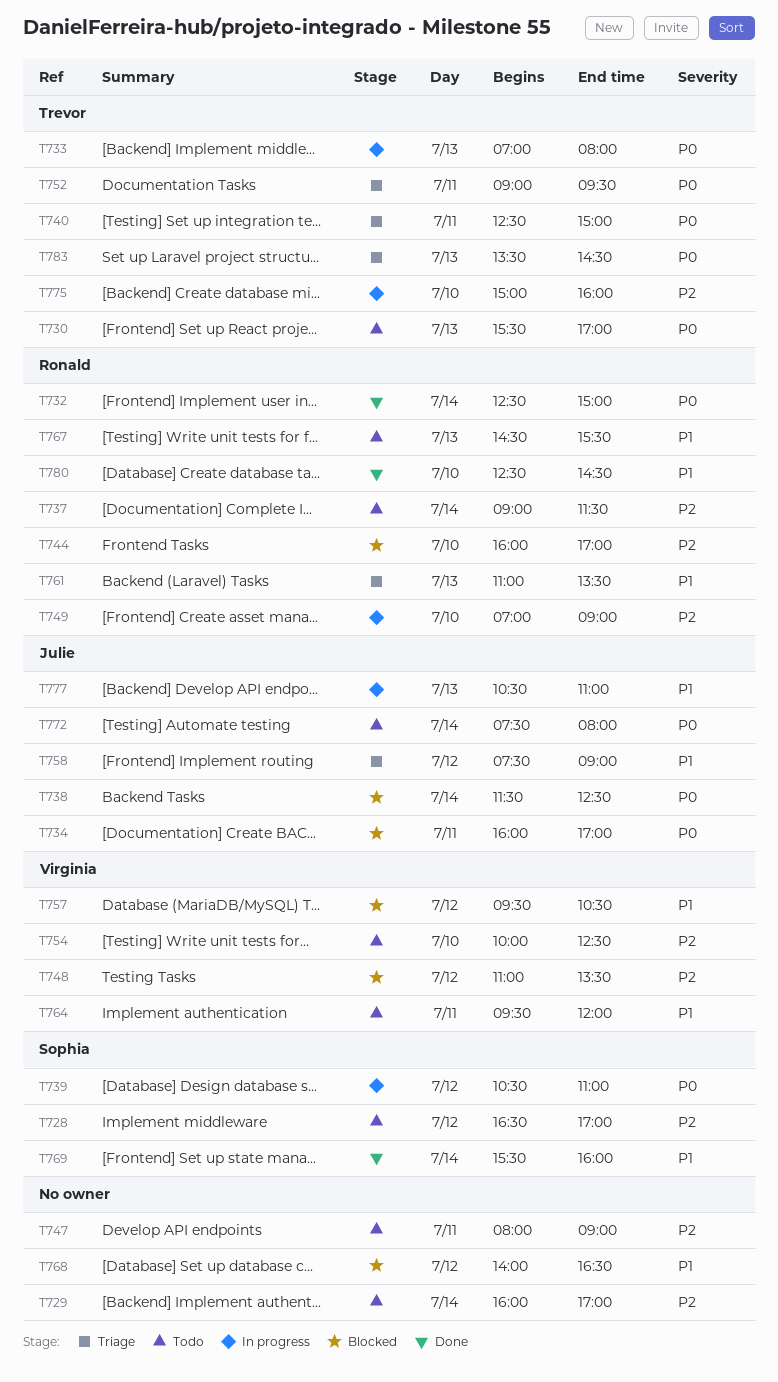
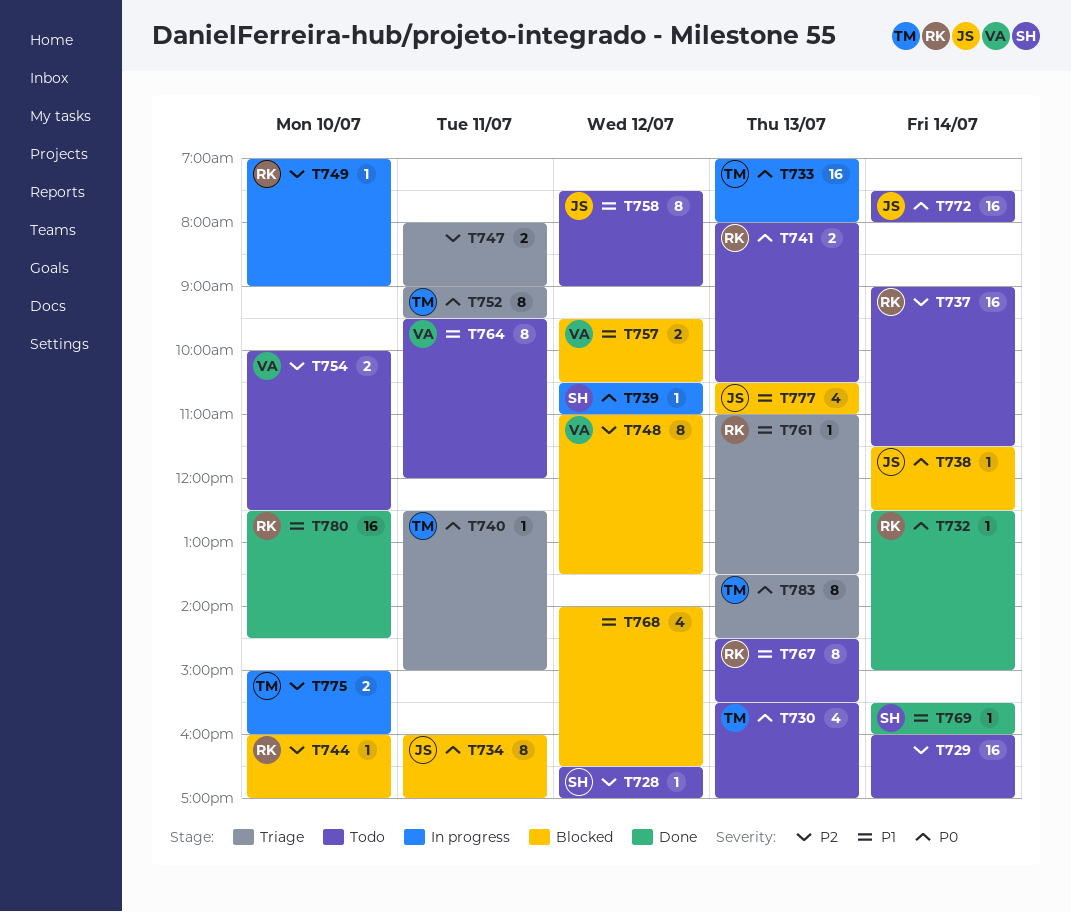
T741: none -> present
T747, status: Todo -> Triage
T758, status: Triage -> Todo
T777, status: In progress -> Blocked

